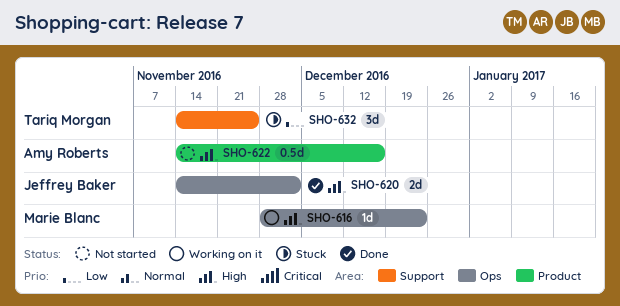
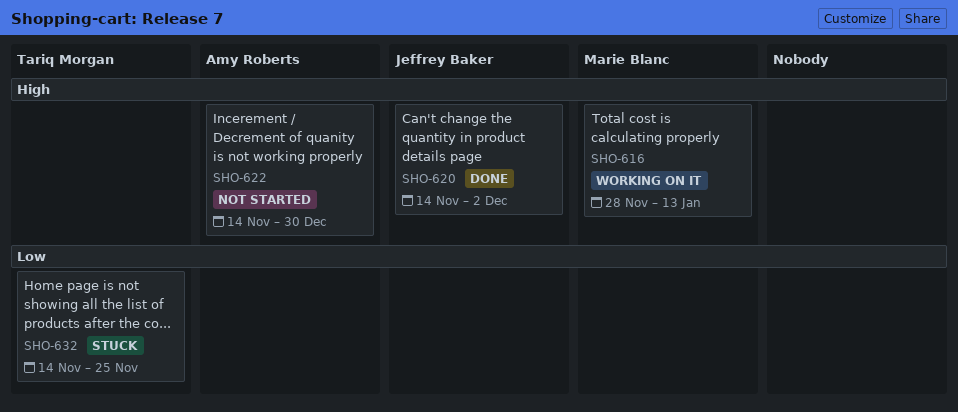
SHO-616, due: Dec 23 -> Jan 13
SHO-622, due: Dec 16 -> Dec 30

